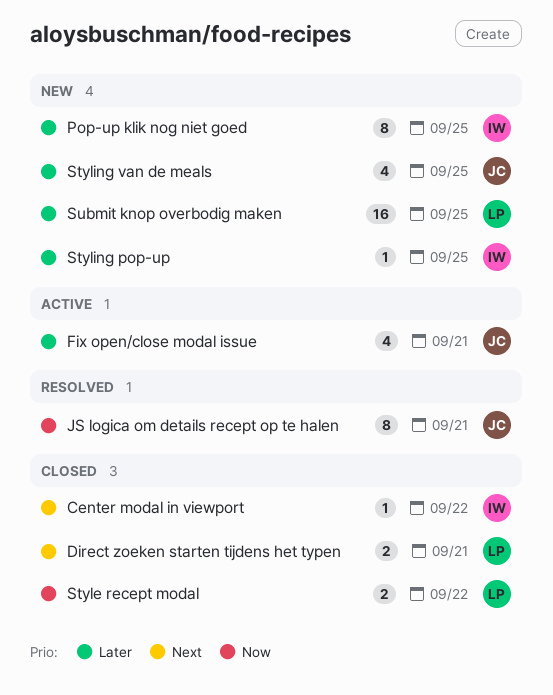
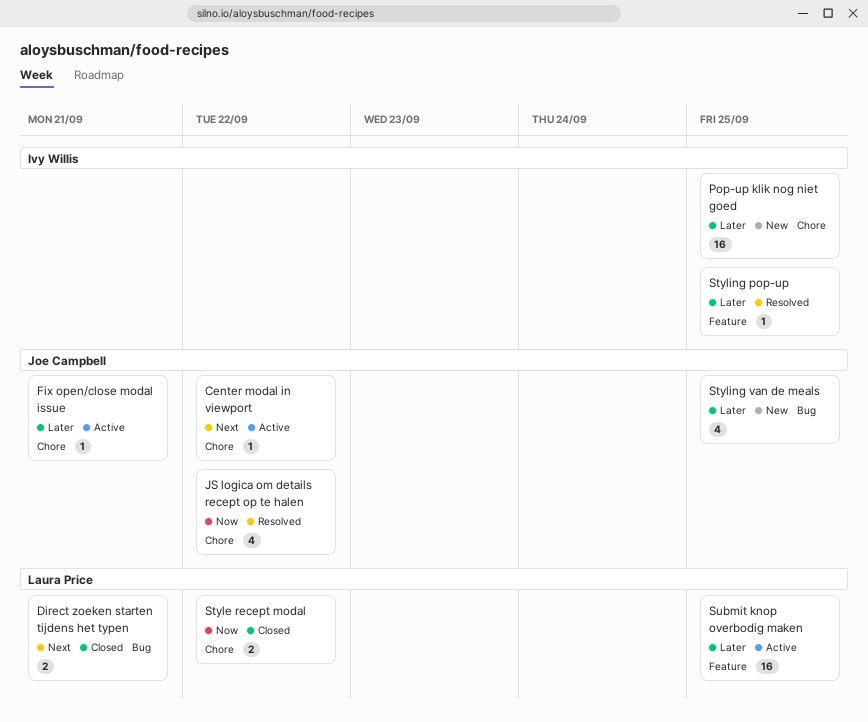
Center modal in viewport, status: Closed -> Active
Center modal in viewport, owner: Ivy Willis -> Joe Campbell
Fix open/close modal issue, estimate: 4 -> 1
JS logica om details recept op te halen, estimate: 8 -> 4
JS logica om details recept op te halen, due: Sep 21 -> Sep 22
Pop-up klik nog niet goed, estimate: 8 -> 16
Styling pop-up, status: New -> Resolved
Submit knop overbodig maken, status: New -> Active

